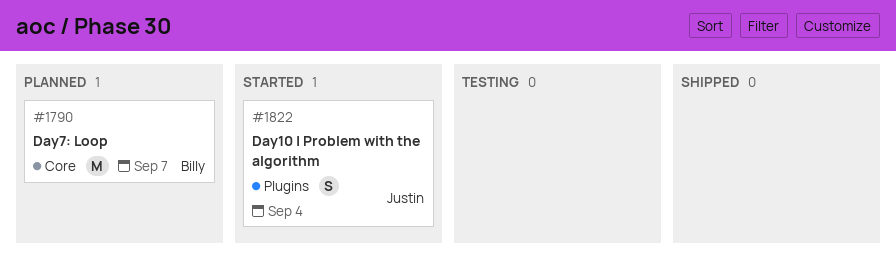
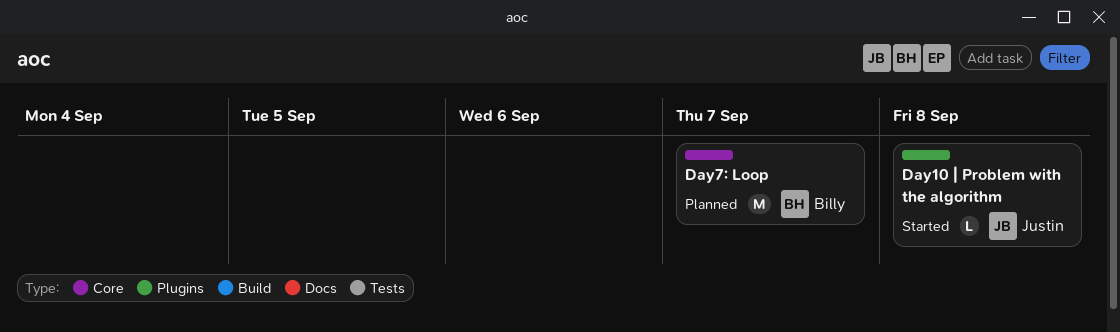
Day10 | Problem with the algorithm, estimate: S -> L
Day10 | Problem with the algorithm, due: Sep 4 -> Sep 8

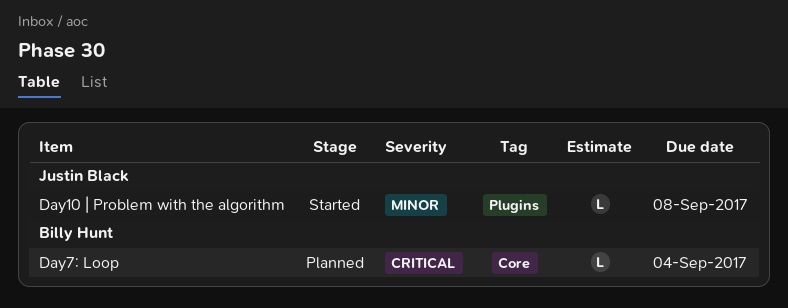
Day7: Loop, estimate: M -> L
Day7: Loop, due: Sep 7 -> Sep 4

